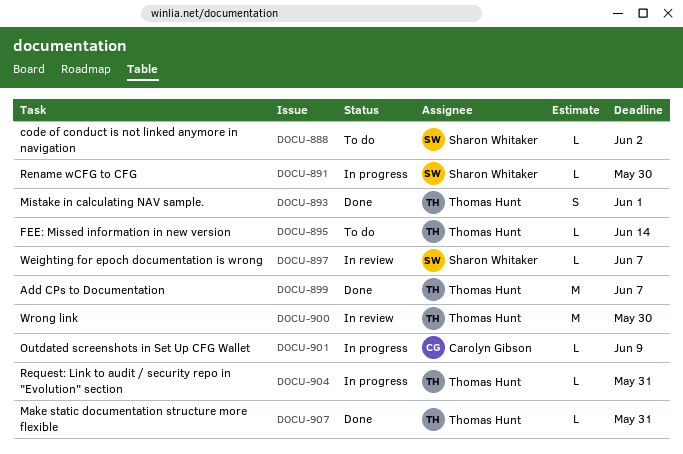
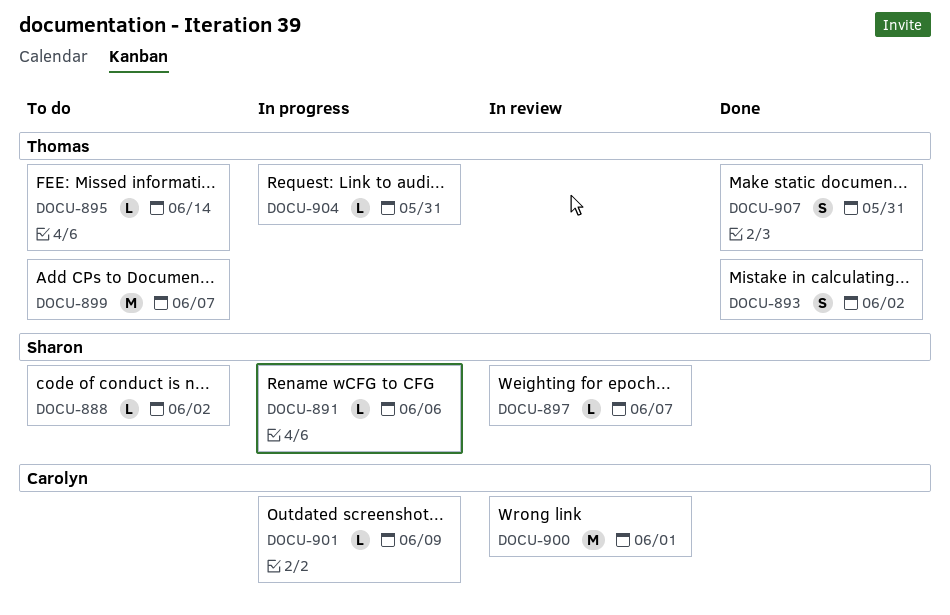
DOCU-891, due: May 30 -> Jun 6
DOCU-893, due: Jun 1 -> Jun 2
DOCU-899, status: Done -> To do
DOCU-900, owner: Thomas Hunt -> Carolyn Gibson
DOCU-900, due: May 30 -> Jun 1
DOCU-907, estimate: L -> S

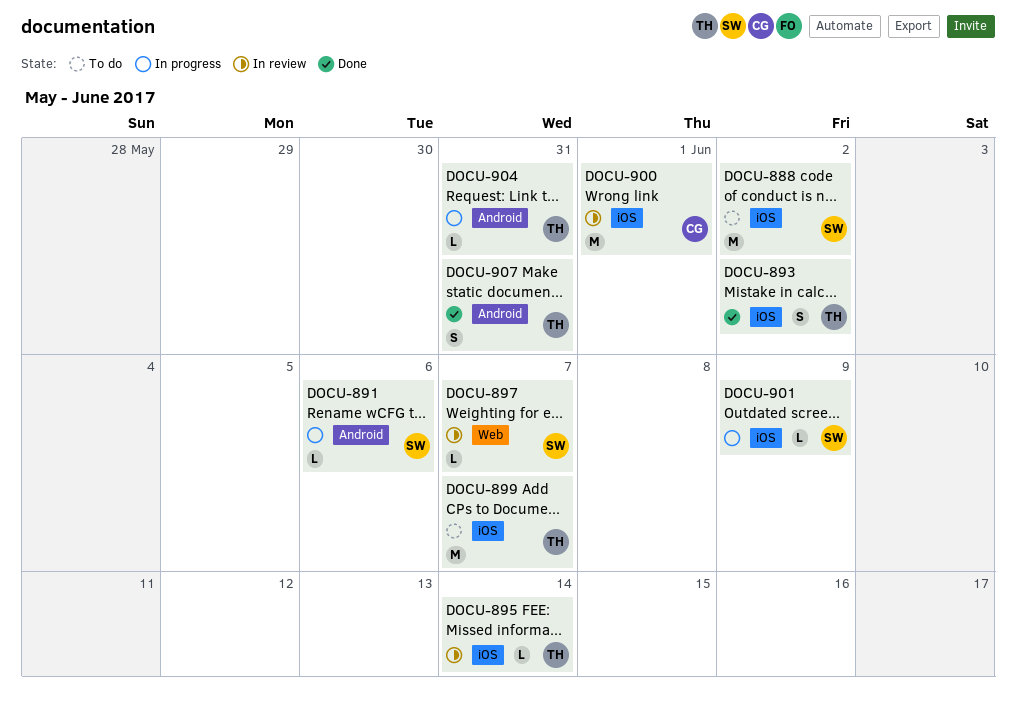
DOCU-888, estimate: L -> M
DOCU-895, status: To do -> In review
DOCU-901, owner: Carolyn -> Sharon

